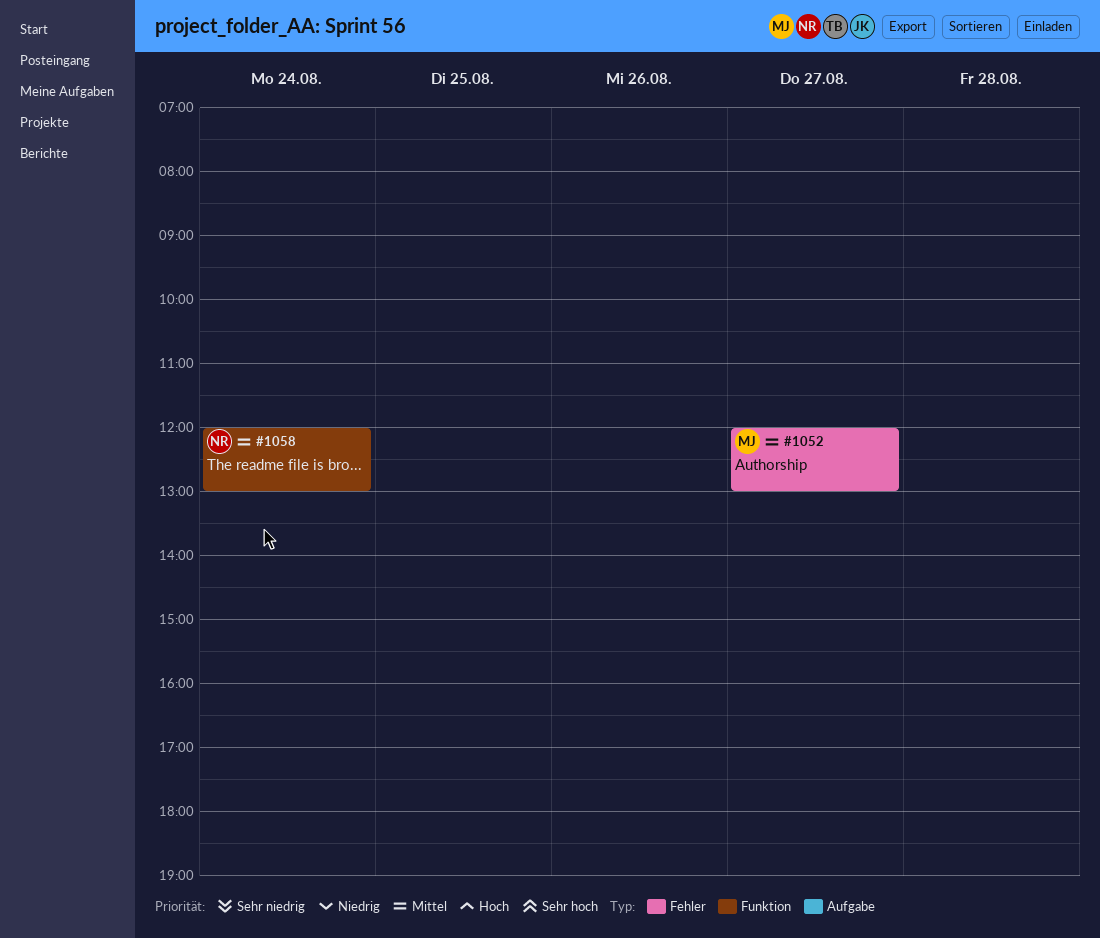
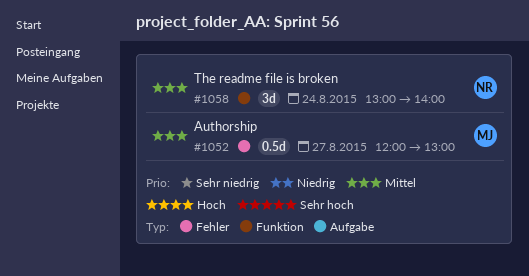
#1058, begins: 12:00 -> 13:00
#1058, ends: 13:00 -> 14:00

